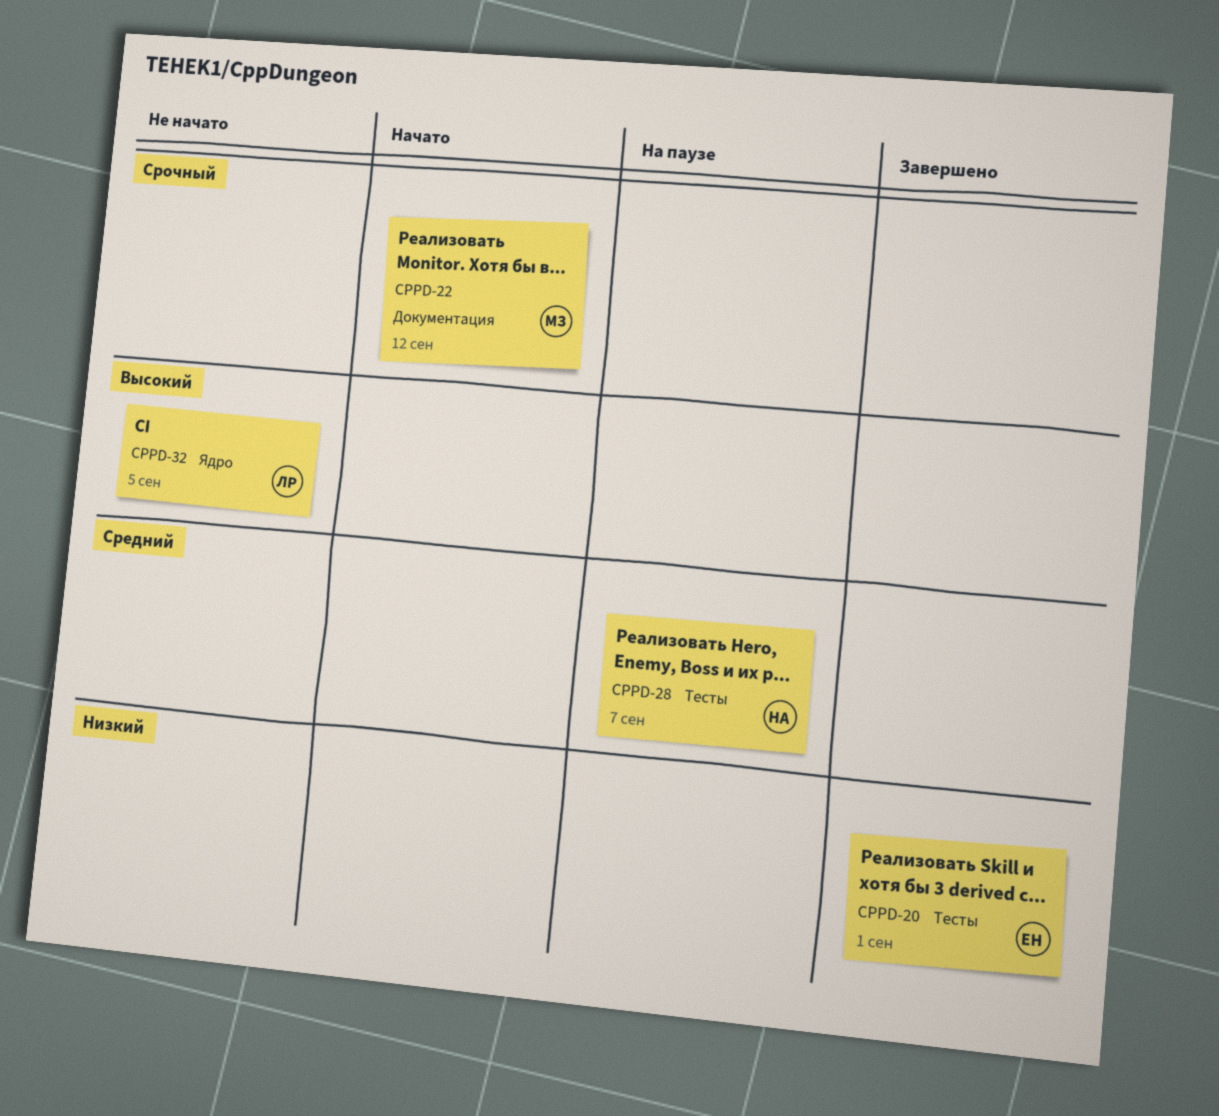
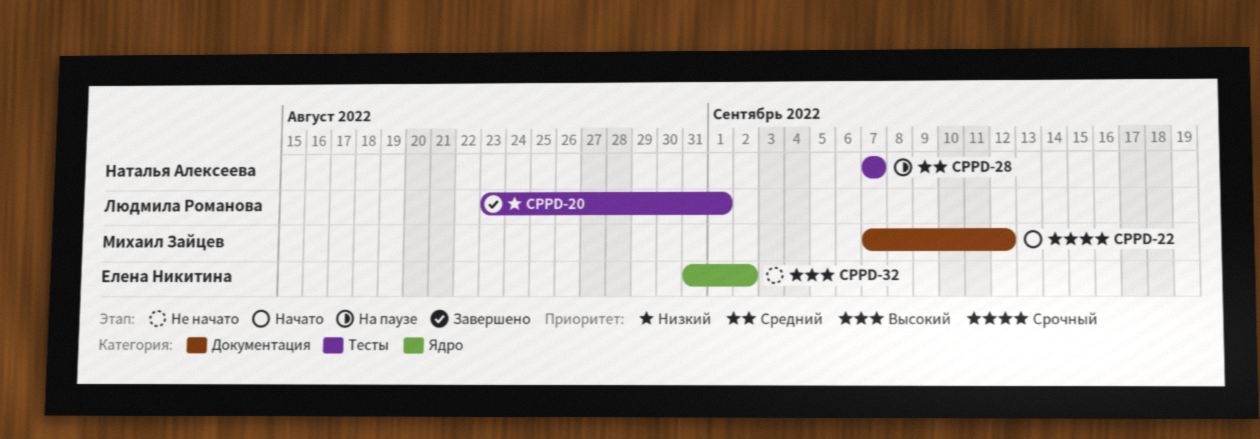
CPPD-20, owner: Елена Никитина -> Людмила Романова
CPPD-32, owner: Людмила Романова -> Елена Никитина
CPPD-32, due: Sep 5 -> Sep 2

